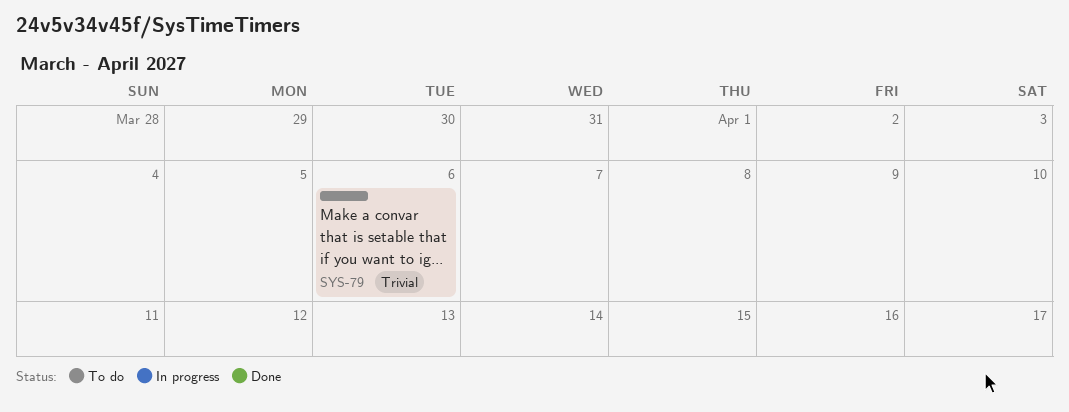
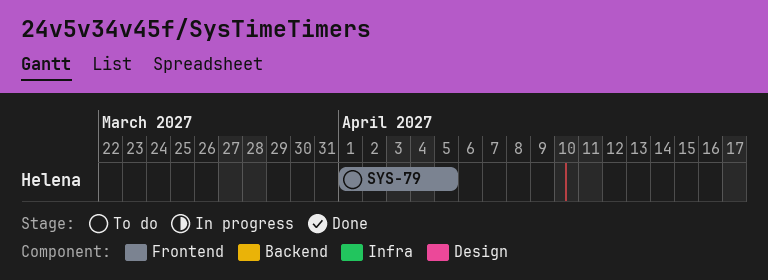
SYS-79, due: Apr 6 -> Apr 5

